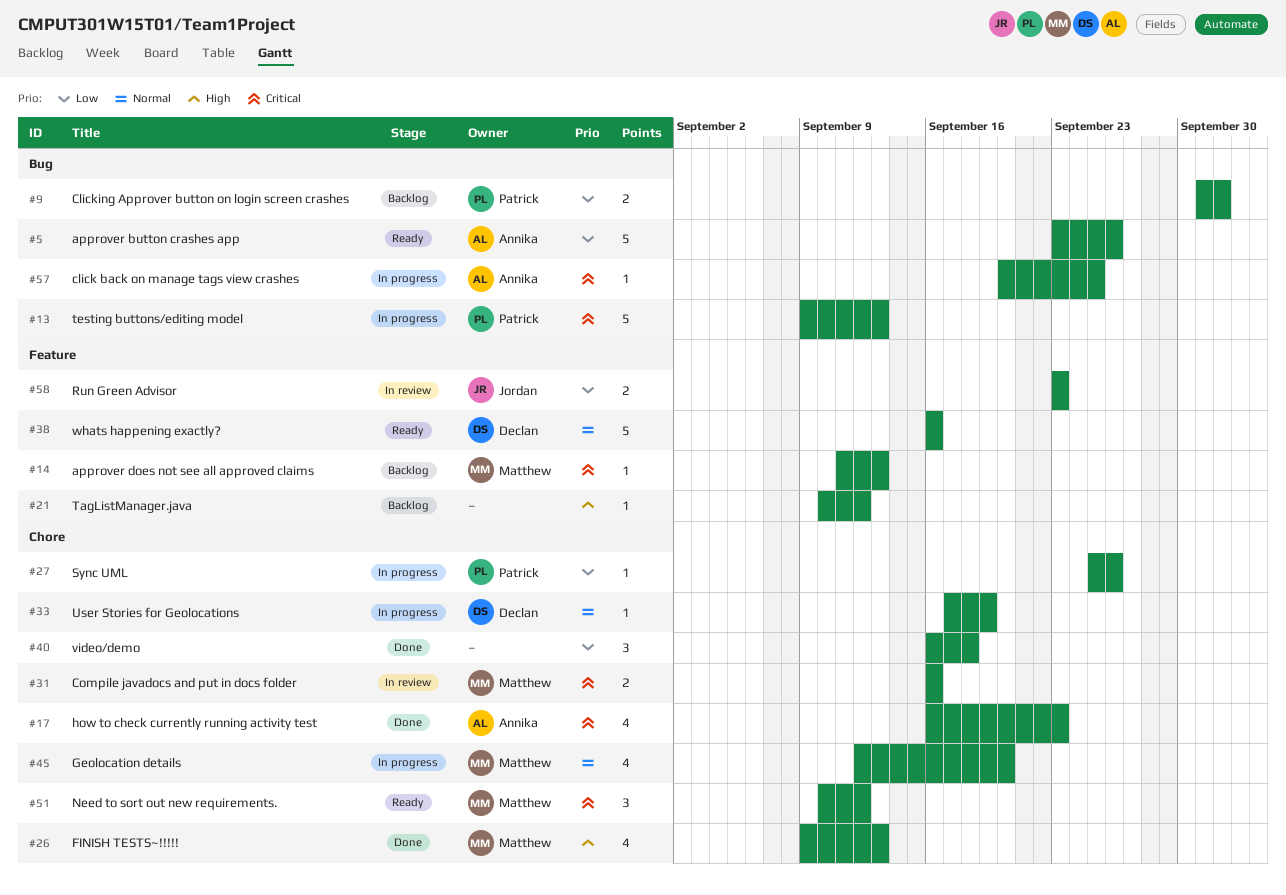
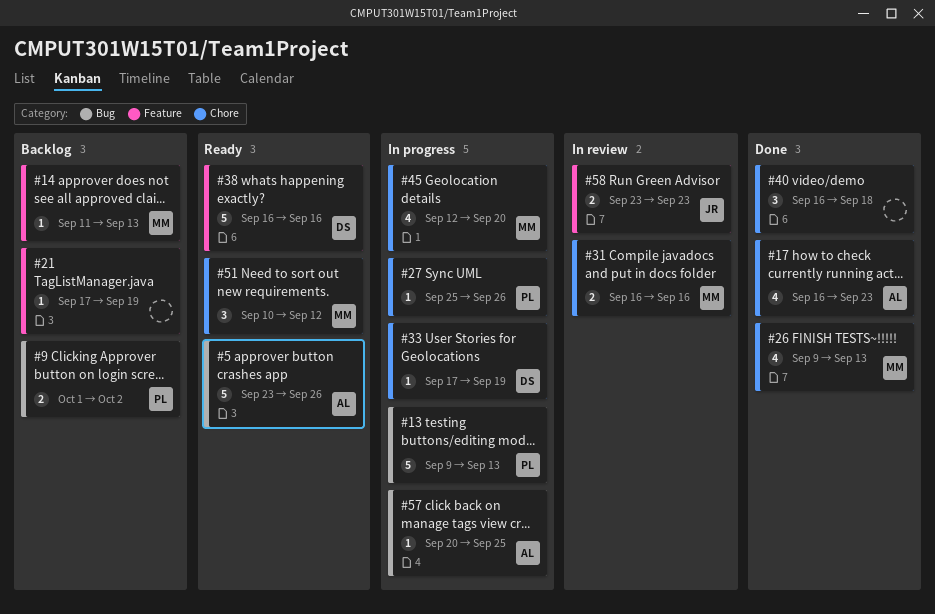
#21, start: Sep 10 -> Sep 17
#21, due: Sep 12 -> Sep 19

